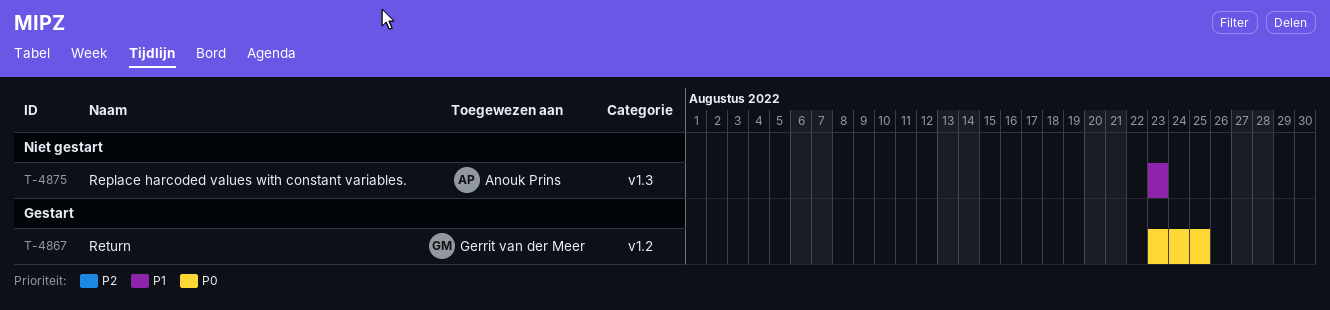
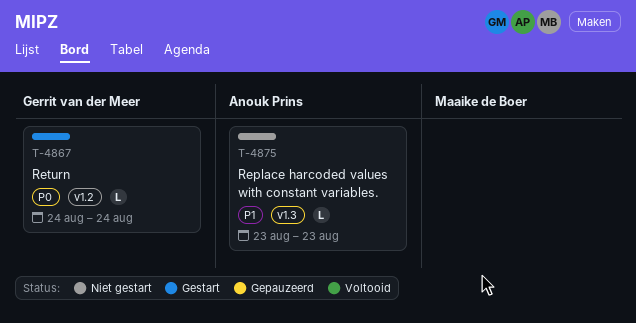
T-4867, start: Aug 23 -> Aug 24
T-4867, due: Aug 25 -> Aug 24

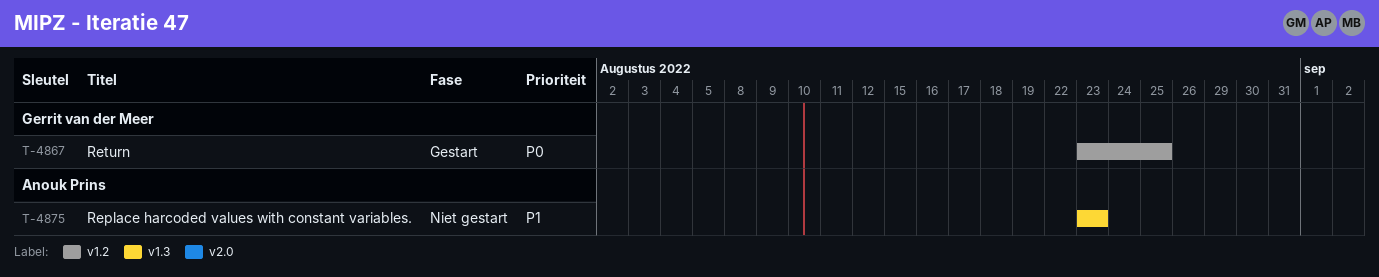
T-4867, start: Aug 24 -> Aug 23
T-4867, due: Aug 24 -> Aug 25

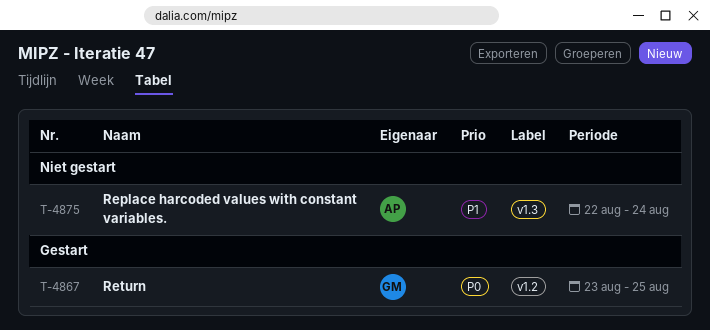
T-4875, start: Aug 23 -> Aug 22
T-4875, due: Aug 23 -> Aug 24

